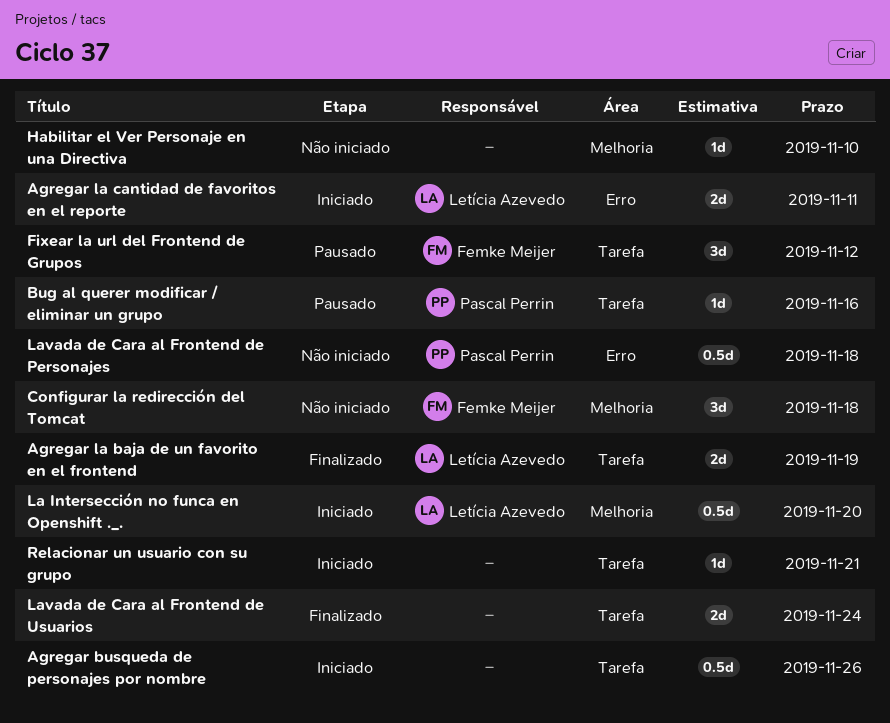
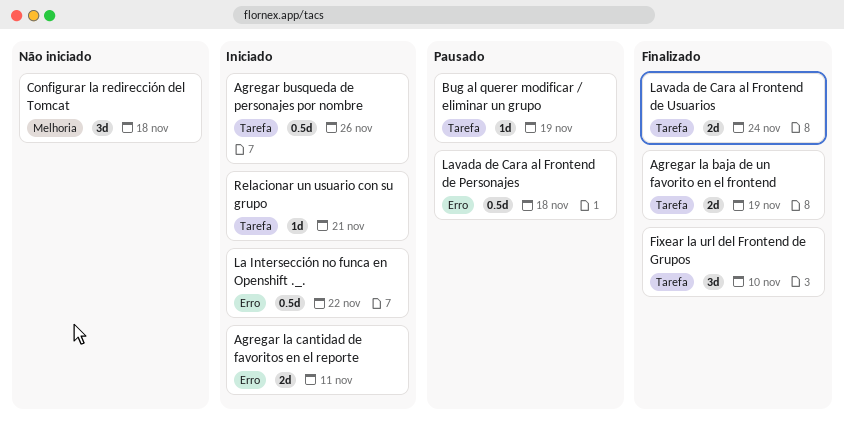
Bug al querer modificar / eliminar un grupo, due: Nov 16 -> Nov 19
Fixear la url del Frontend de Grupos, status: Pausado -> Finalizado
Fixear la url del Frontend de Grupos, due: Nov 12 -> Nov 10
Habilitar el Ver Personaje en una Directiva: present -> none
La Intersección no funca en Openshift ._., label: Melhoria -> Erro
La Intersección no funca en Openshift ._., due: Nov 20 -> Nov 22
Lavada de Cara al Frontend de Personajes, status: Não iniciado -> Pausado

